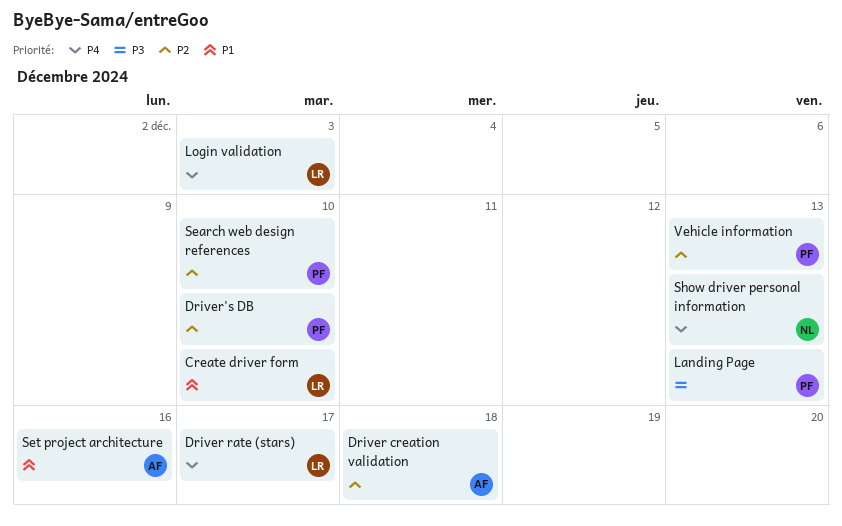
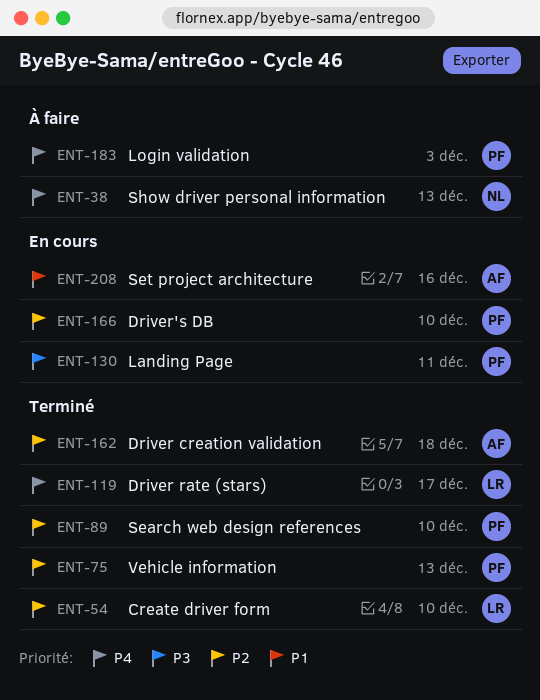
Create driver form, priority: P1 -> P2
Landing Page, due: Dec 13 -> Dec 11
Login validation, owner: LR -> PF

